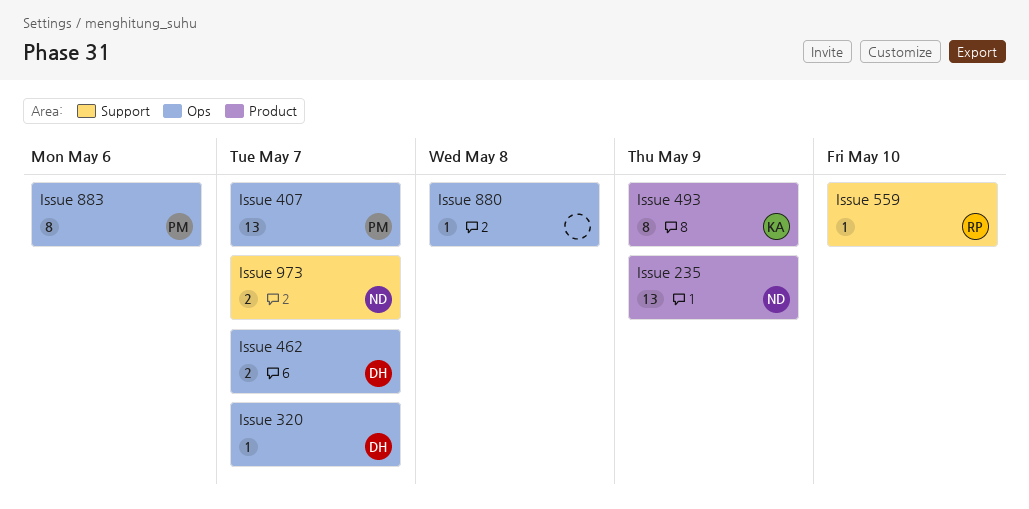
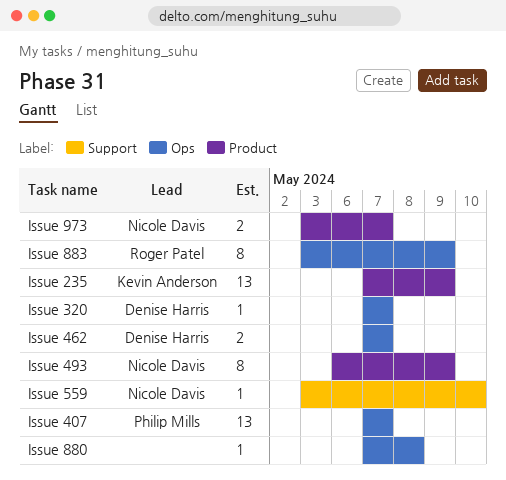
Issue 235, owner: Nicole Davis -> Kevin Anderson
Issue 493, owner: Kevin Anderson -> Nicole Davis
Issue 559, owner: Roger Patel -> Nicole Davis
Issue 883, owner: Philip Mills -> Roger Patel
Issue 883, due: May 6 -> May 9
Issue 973, label: Support -> Product

